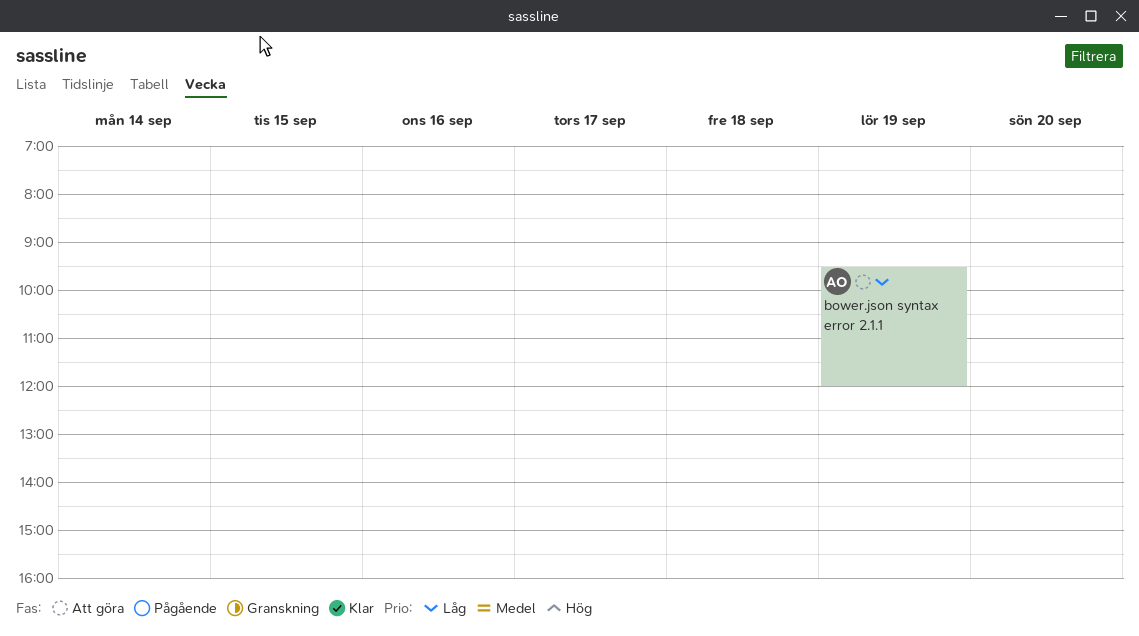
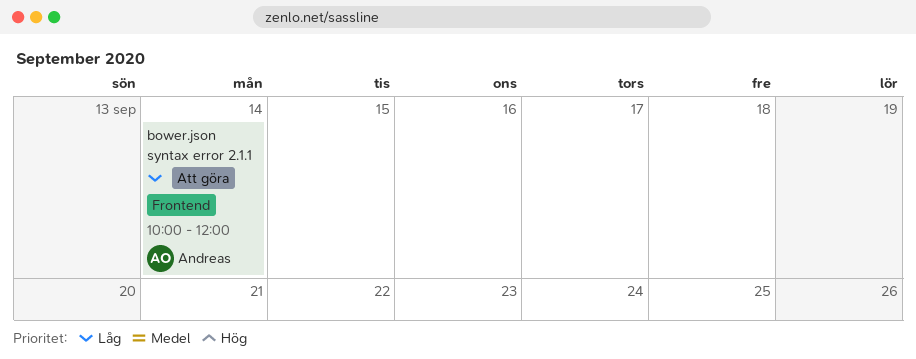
bower.json syntax error 2.1.1, day: Sep 19 -> Sep 14
bower.json syntax error 2.1.1, begins: 09:30 -> 10:00

